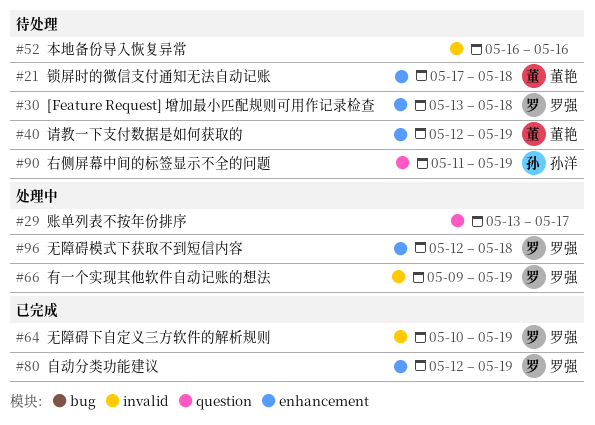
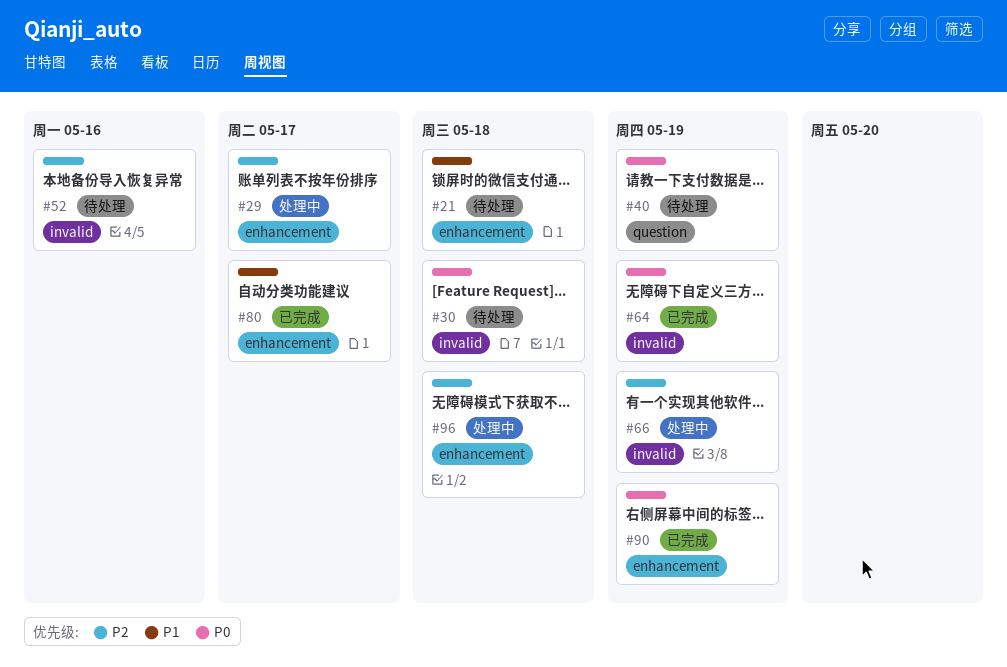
#29, label: question -> enhancement
#30, label: enhancement -> invalid
#40, label: enhancement -> question
#80, due: May 19 -> May 17
#90, status: 待处理 -> 已完成
#90, label: question -> enhancement

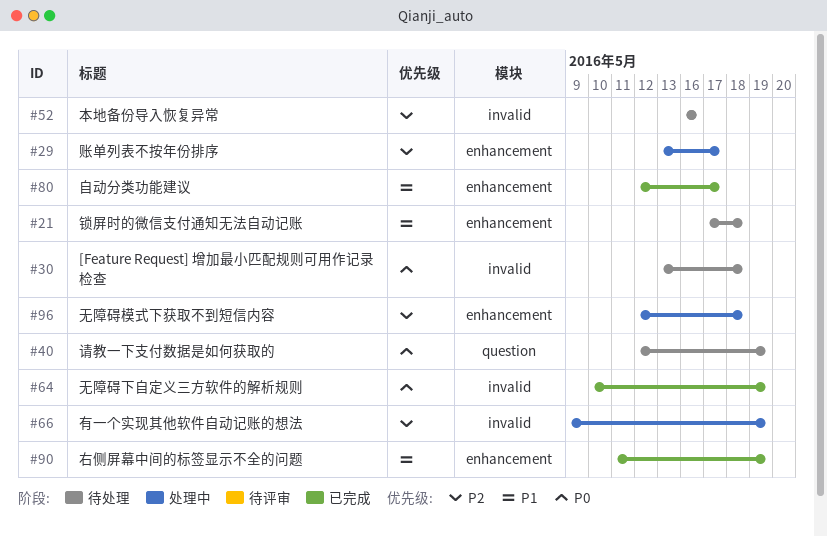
#90, priority: P0 -> P1

